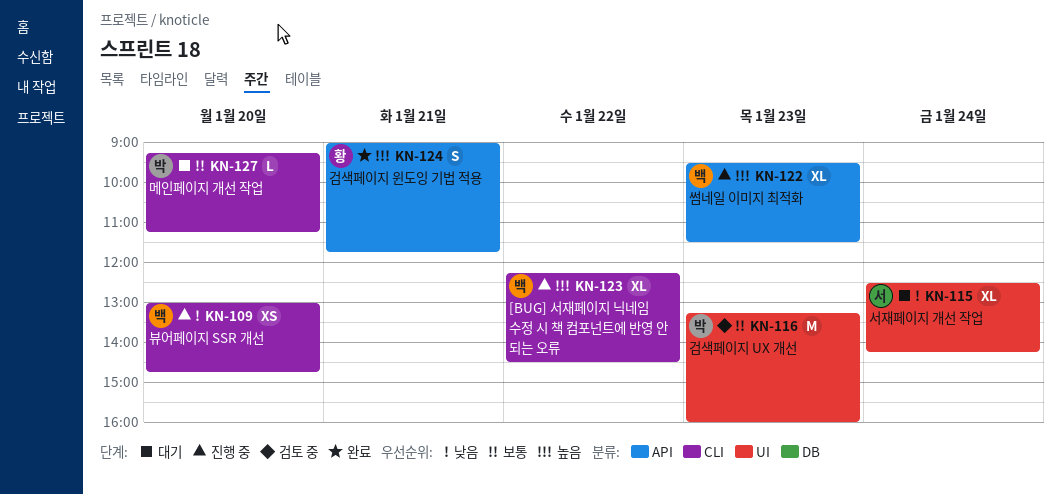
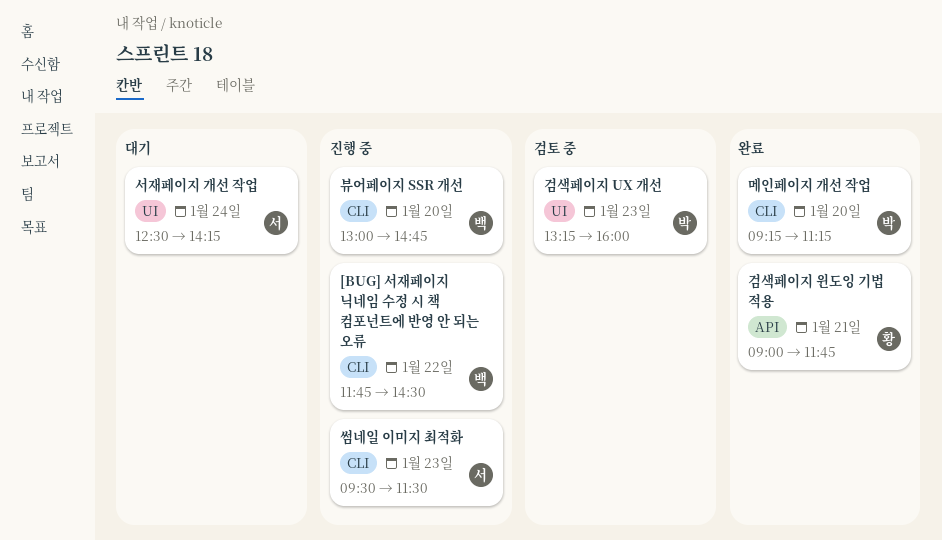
[BUG] 서재페이지 닉네임 수정 시 책 컴포넌트에 반영 안 되는 오류, begins: 12:15 -> 11:45
메인페이지 개선 작업, status: 대기 -> 완료
썸네일 이미지 최적화, owner: 백 -> 서
썸네일 이미지 최적화, label: API -> CLI

